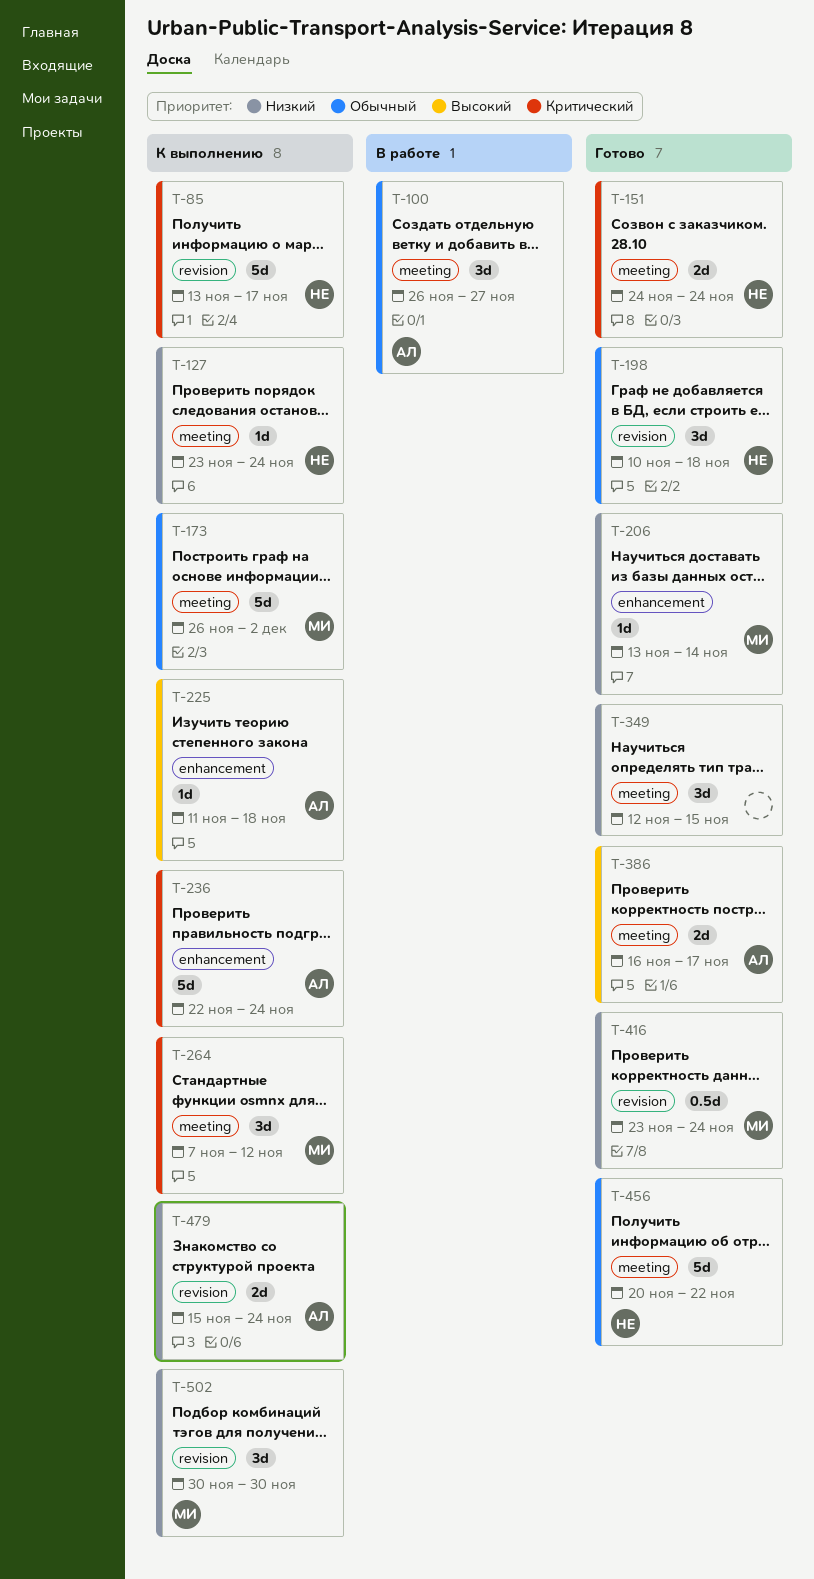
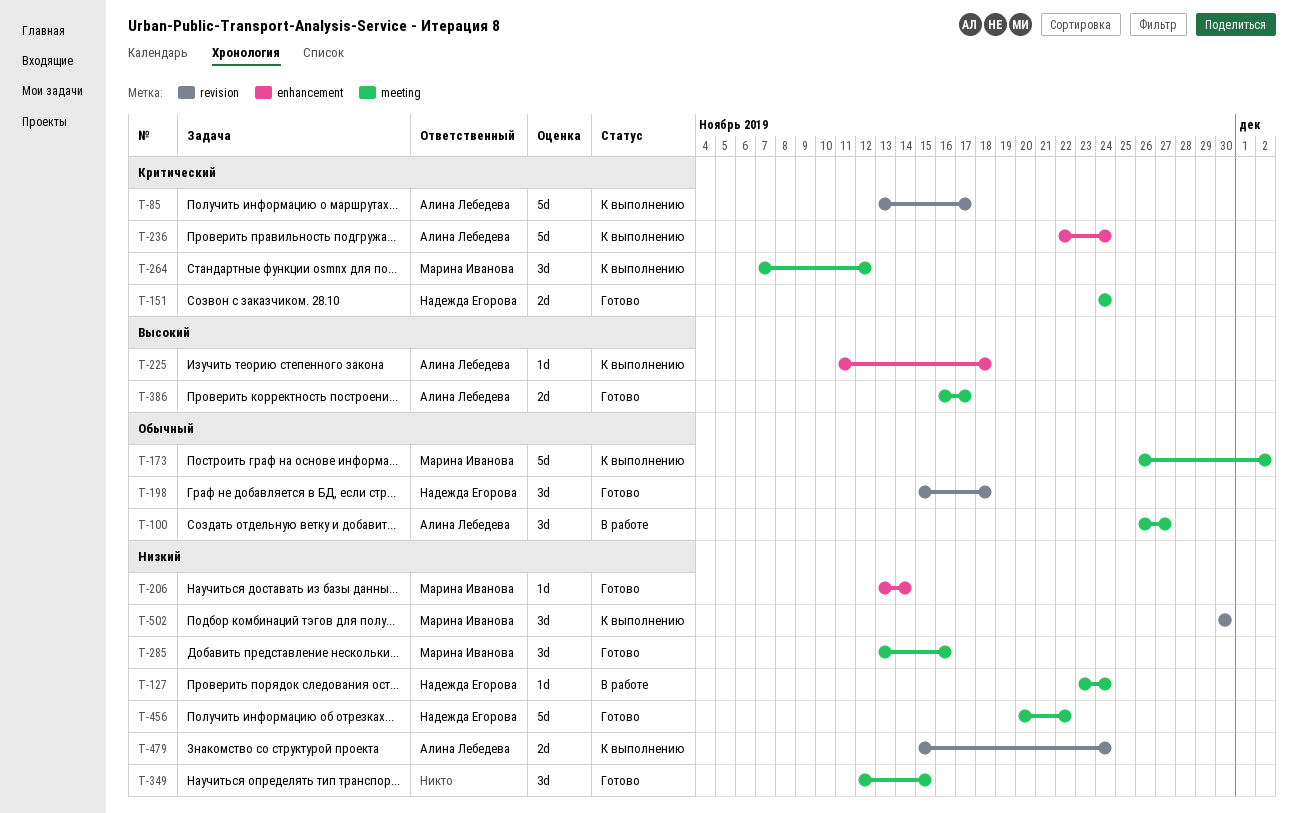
T-85, owner: Надежда Егорова -> Алина Лебедева
T-127, status: К выполнению -> В работе
T-198, start: Nov 10 -> Nov 15
T-285: none -> present
T-416: present -> none
T-456, priority: Обычный -> Низкий

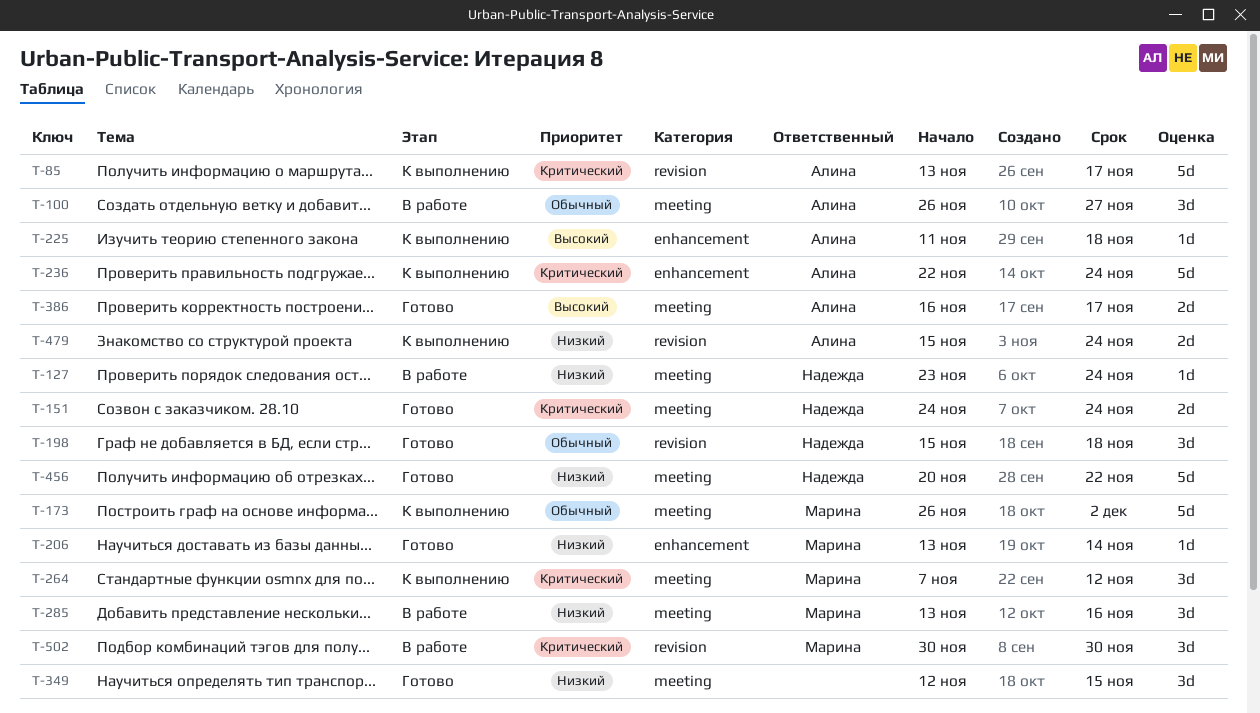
T-285, status: Готово -> В работе
T-502, status: К выполнению -> В работе
T-502, priority: Низкий -> Критический

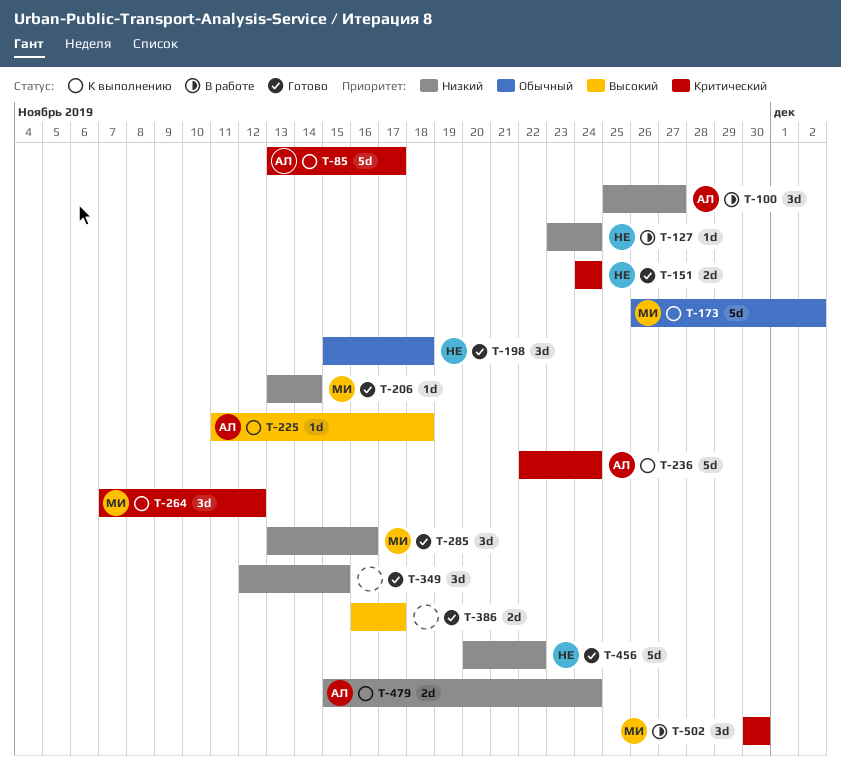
T-100, priority: Обычный -> Низкий
T-100, start: Nov 26 -> Nov 25
T-285, status: В работе -> Готово
T-386, owner: Алина -> none

